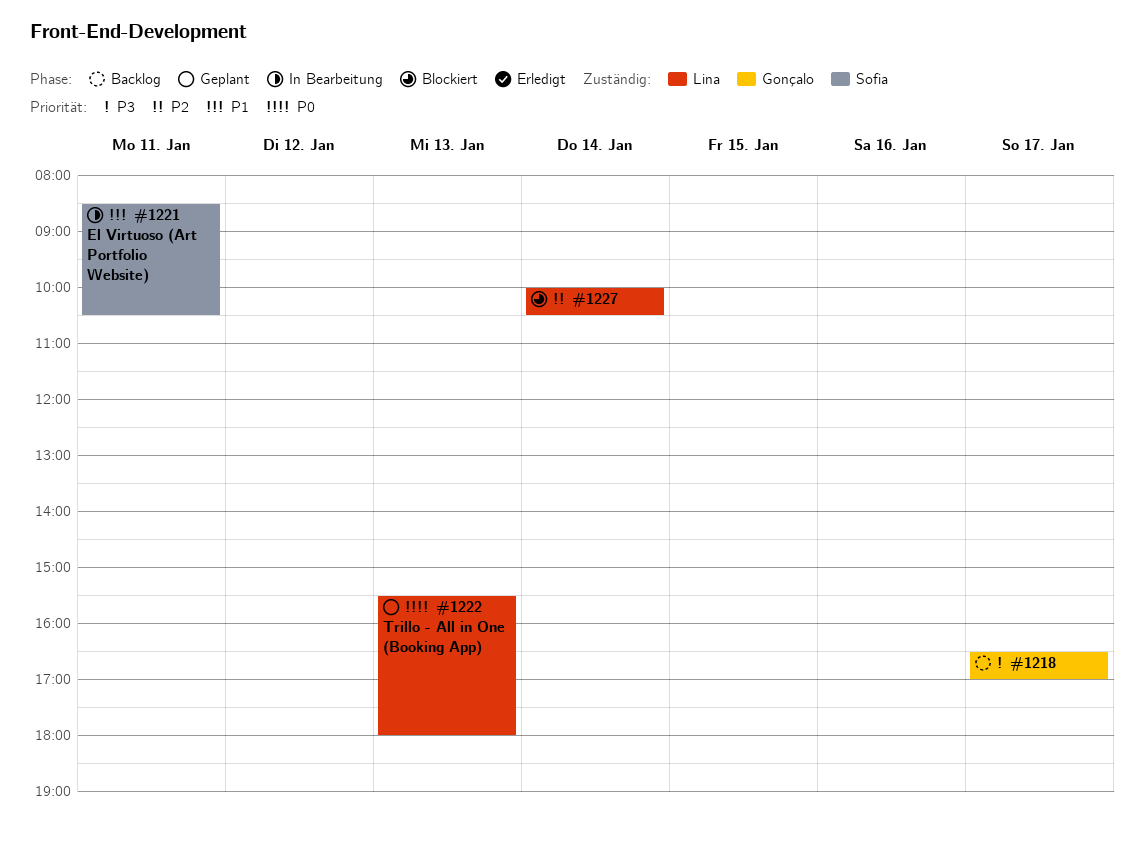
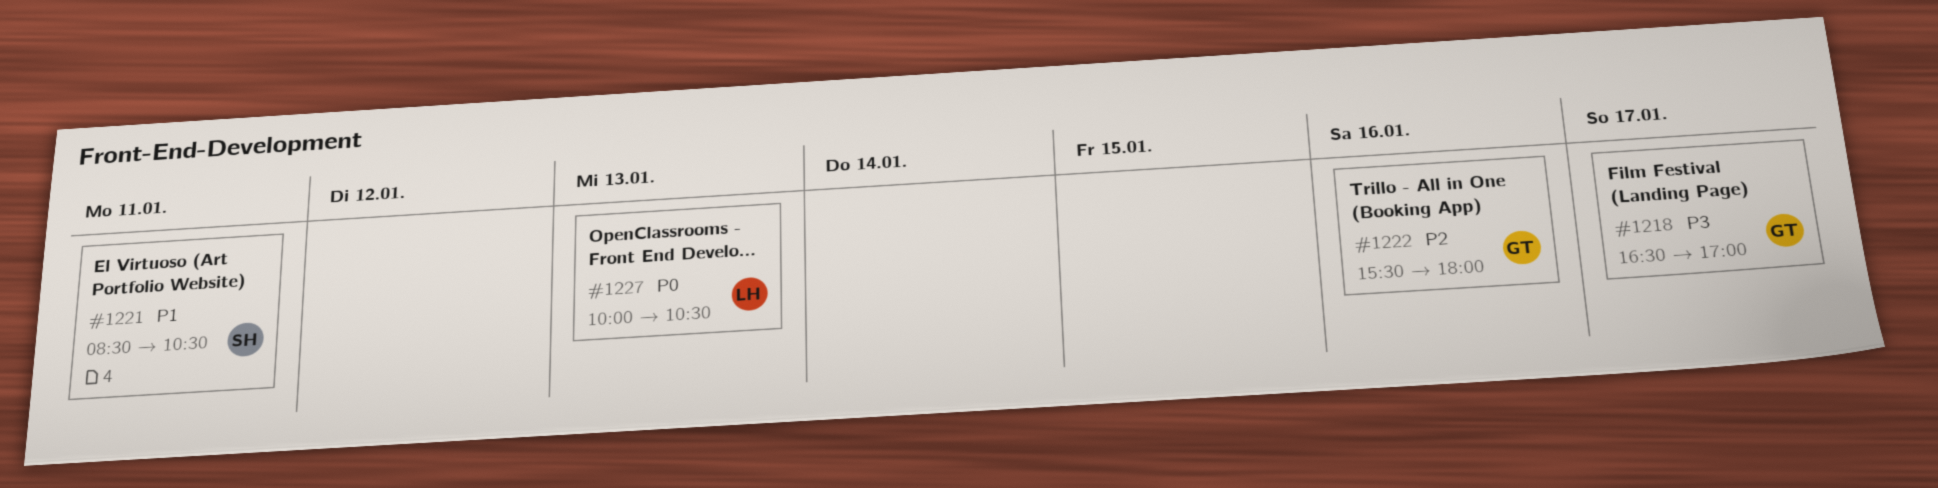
#1222, owner: Lina -> Gonçalo
#1222, priority: P0 -> P2
#1222, day: Jan 13 -> Jan 16
#1227, priority: P2 -> P0
#1227, day: Jan 14 -> Jan 13

